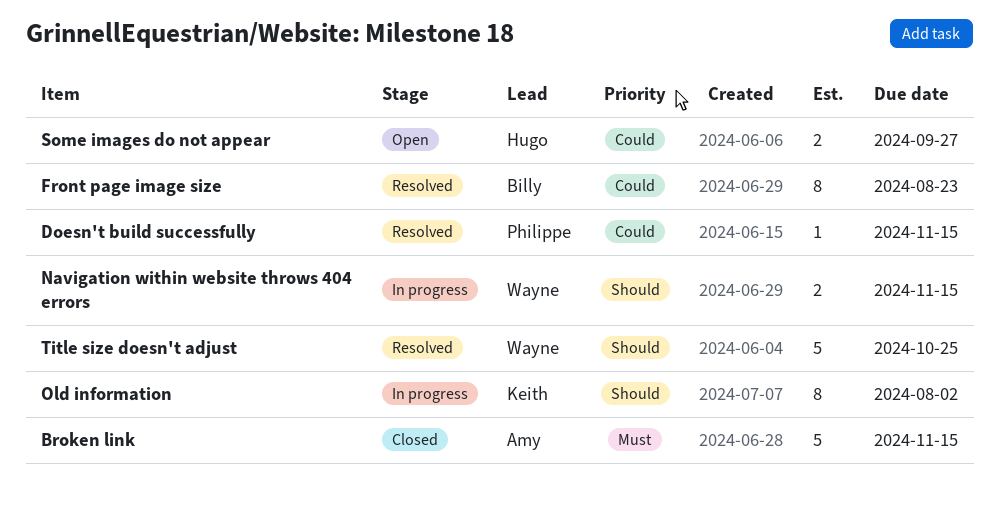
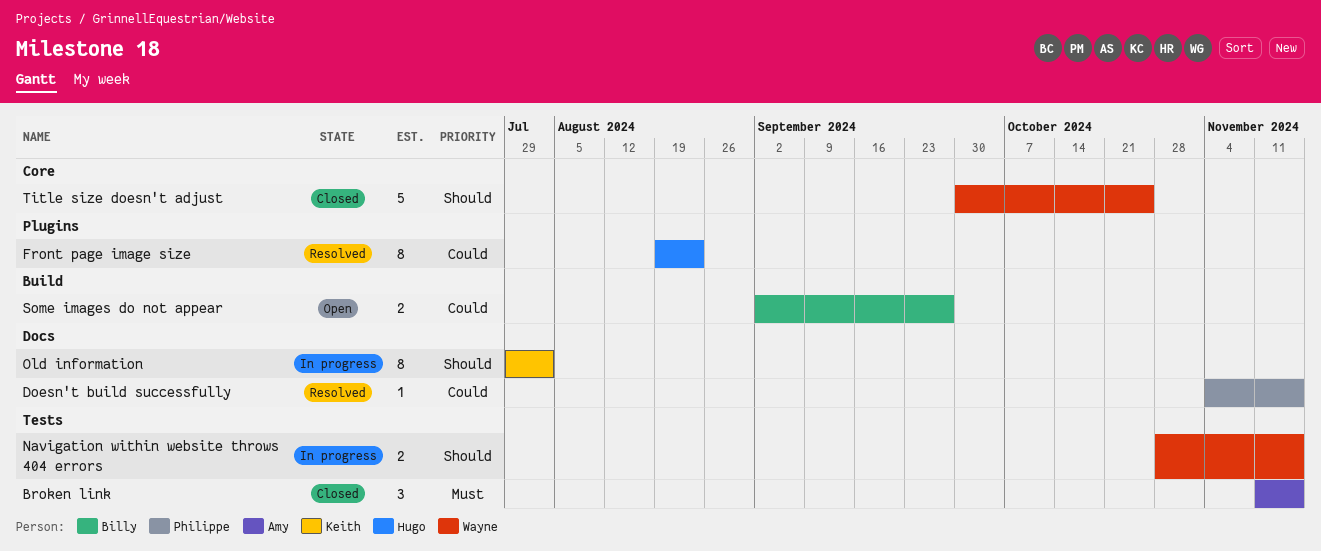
Broken link, estimate: 5 -> 3
Front page image size, owner: Billy -> Hugo
Some images do not appear, owner: Hugo -> Billy
Title size doesn't adjust, status: Resolved -> Closed

